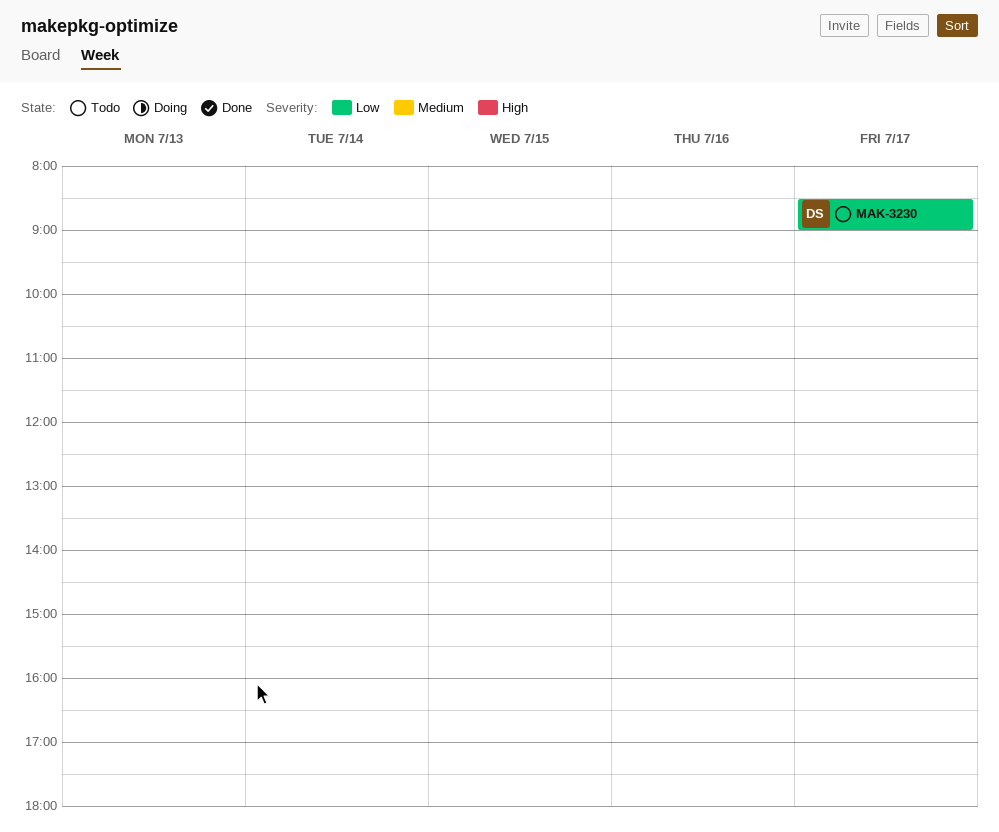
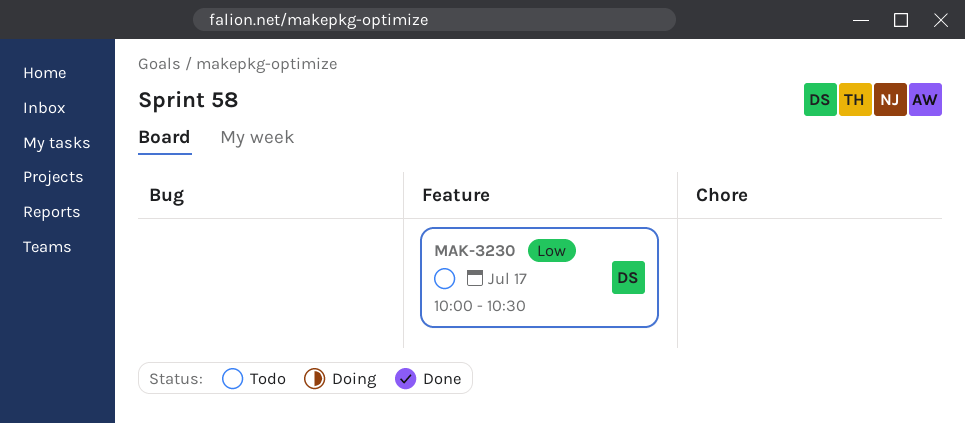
MAK-3230, begins: 08:30 -> 10:00
MAK-3230, ends: 09:00 -> 10:30

